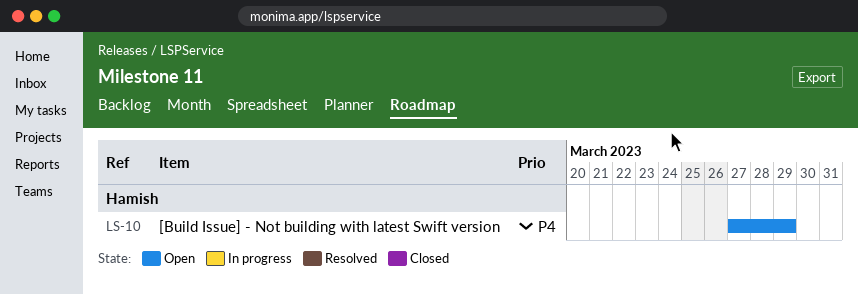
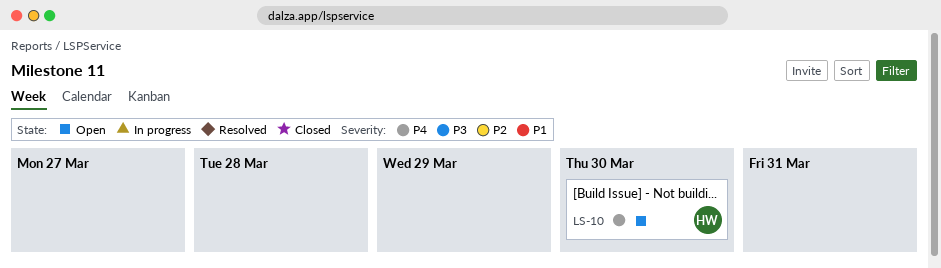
LS-10, due: Mar 29 -> Mar 30

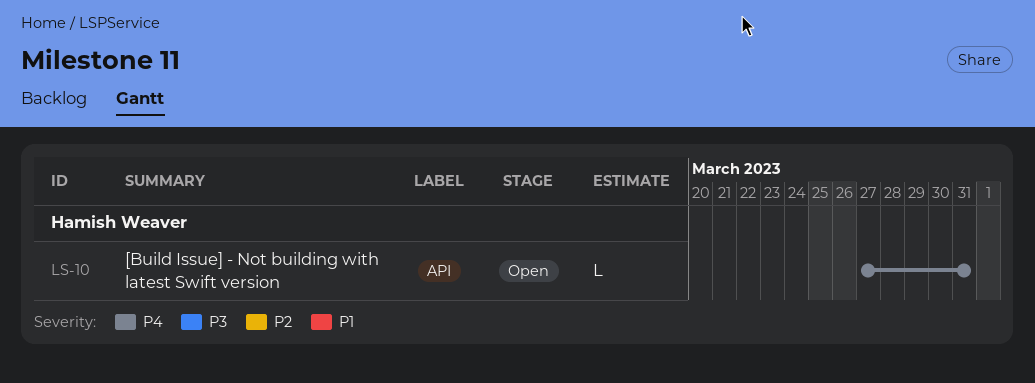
LS-10, due: Mar 30 -> Mar 31

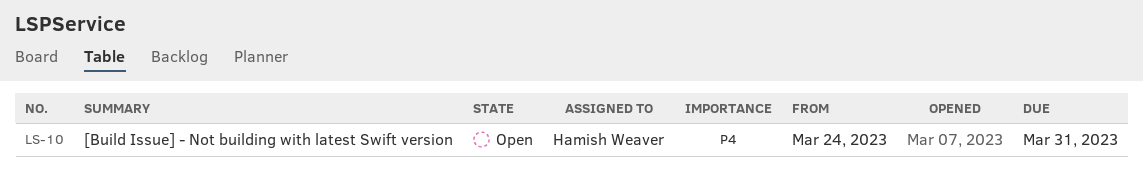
LS-10, start: Mar 27 -> Mar 24

